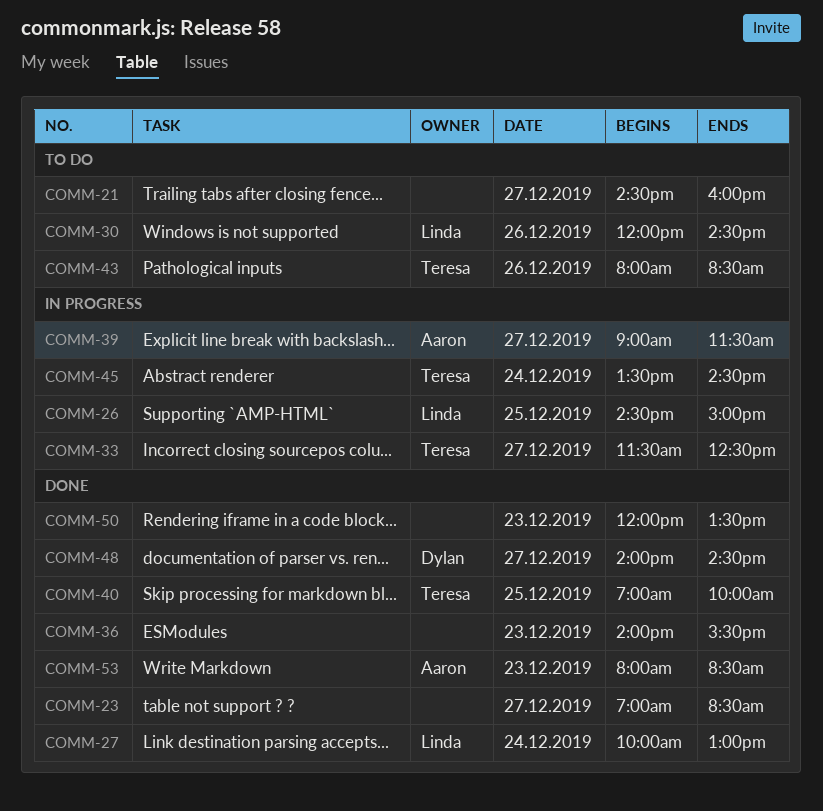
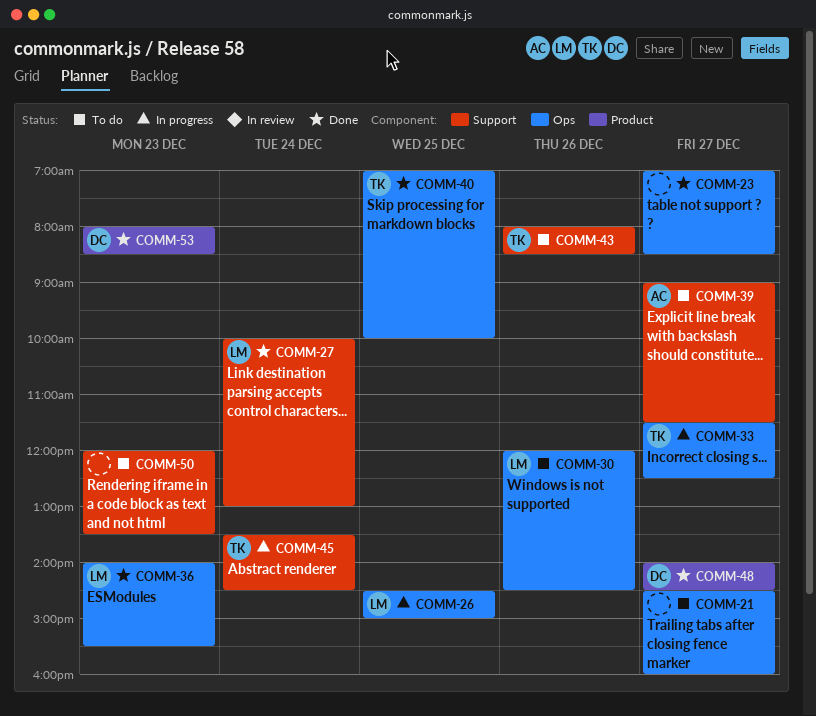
COMM-36, owner: none -> Linda
COMM-39, status: In progress -> To do
COMM-50, status: Done -> To do
COMM-53, owner: Aaron -> Dylan

